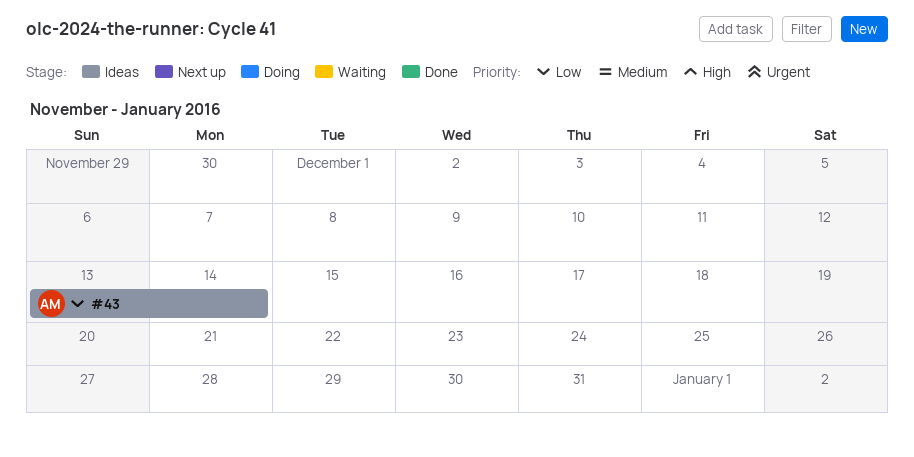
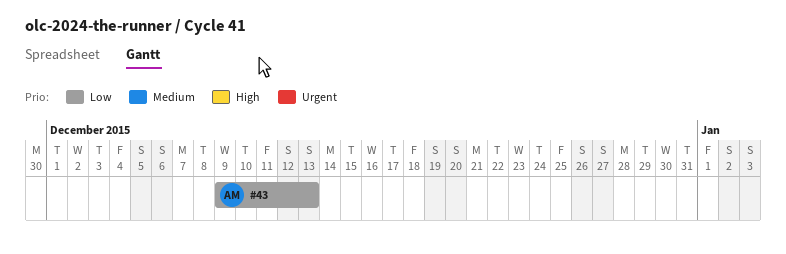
#43, start: Dec 13 -> Dec 9
#43, due: Dec 14 -> Dec 13

